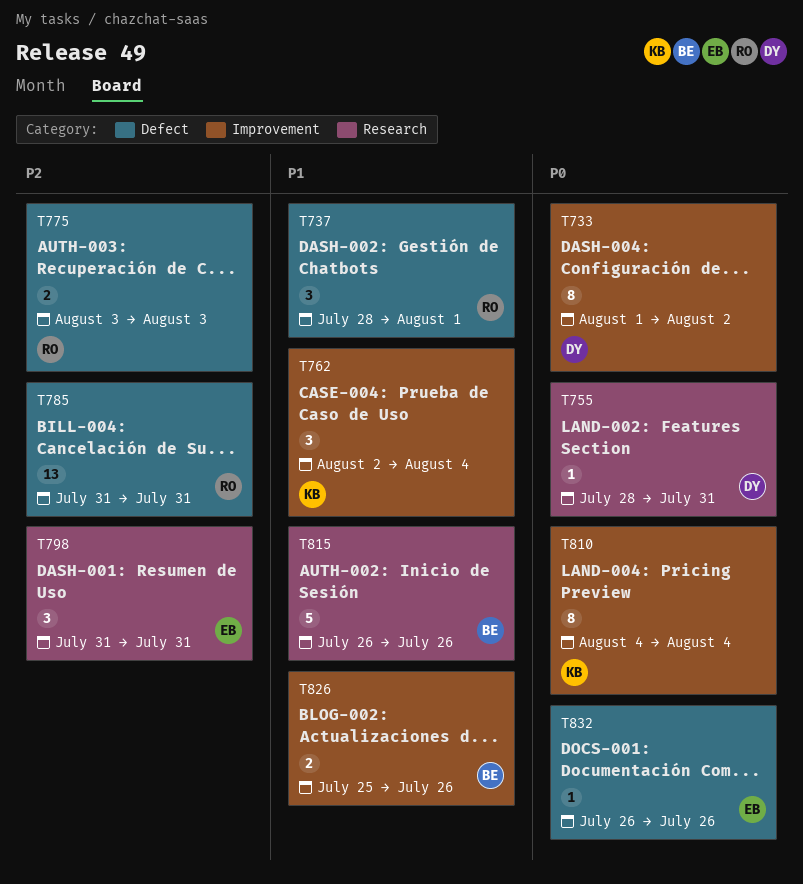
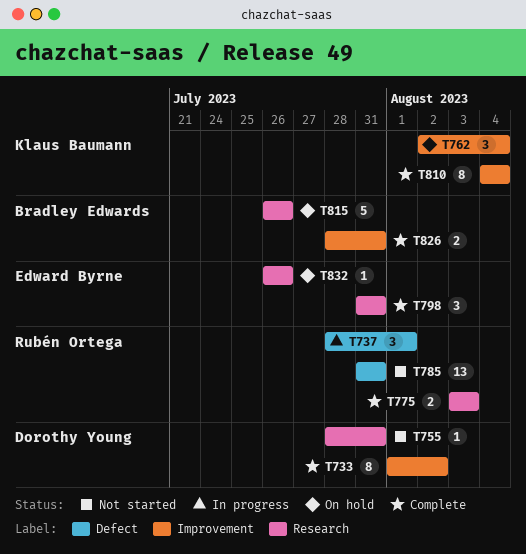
T775, label: Defect -> Research
T826, start: Jul 25 -> Jul 28
T826, due: Jul 26 -> Jul 31
T832, label: Defect -> Research

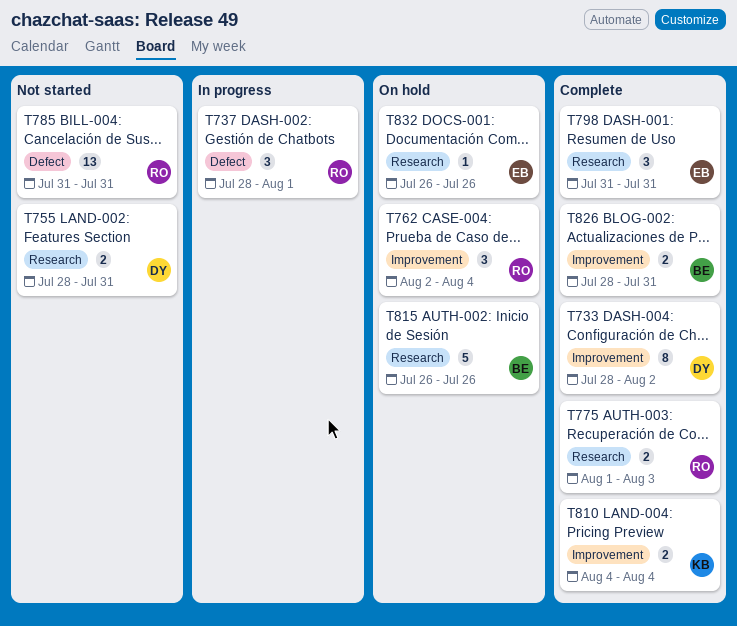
T733, start: Aug 1 -> Jul 28
T755, estimate: 1 -> 2
T762, owner: Klaus Baumann -> Rubén Ortega
T775, start: Aug 3 -> Aug 1
T810, estimate: 8 -> 2

